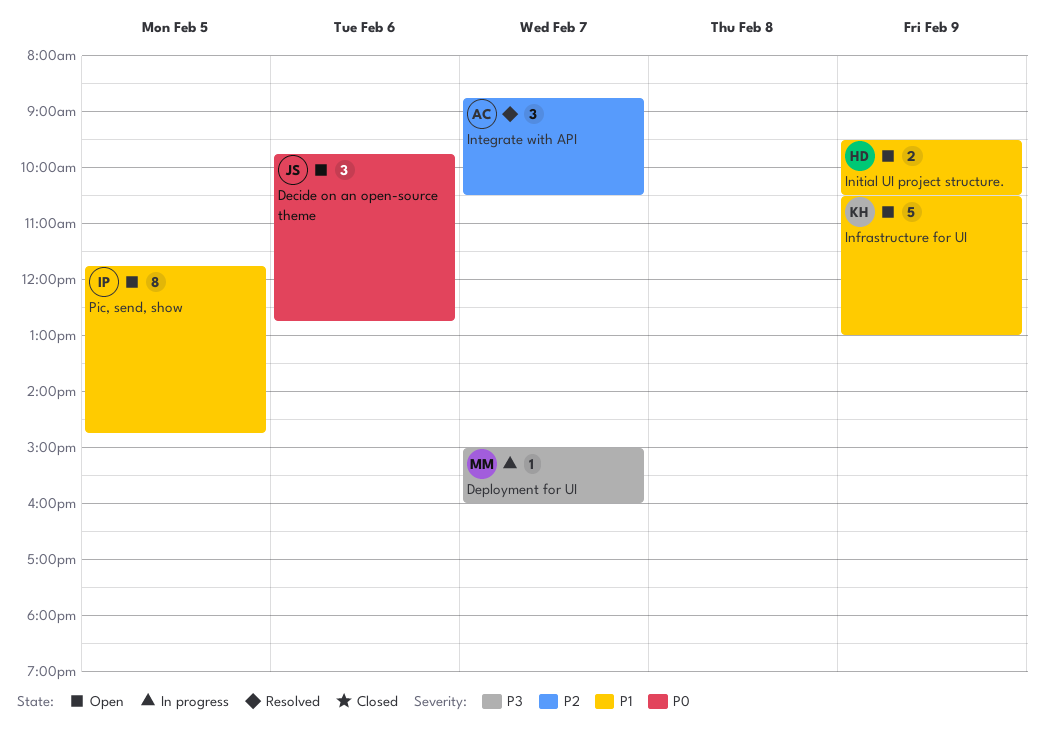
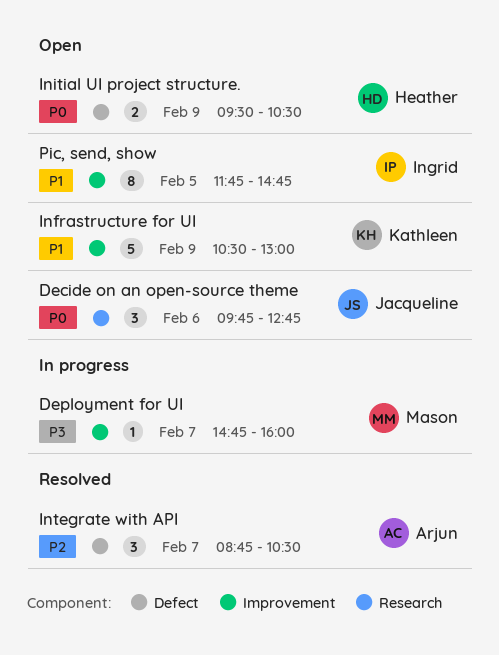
Deployment for UI, begins: 15:00 -> 14:45
Initial UI project structure., priority: P1 -> P0

